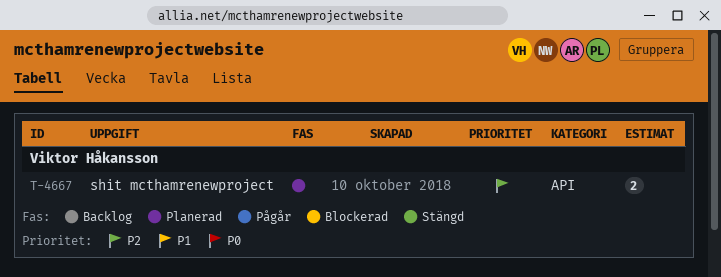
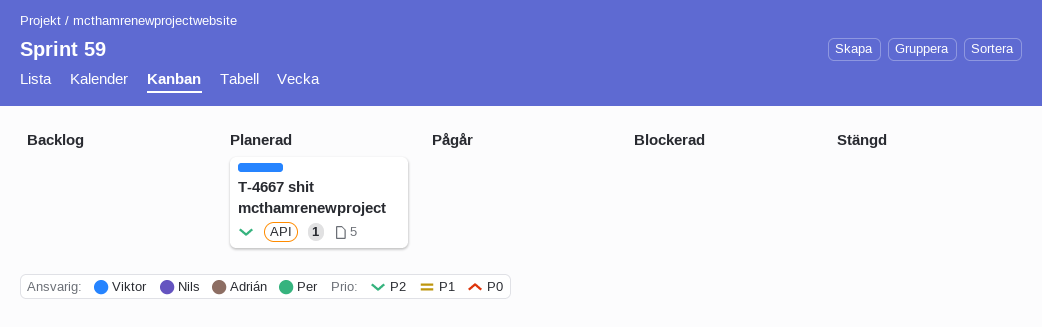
T-4667, estimate: 2 -> 1

